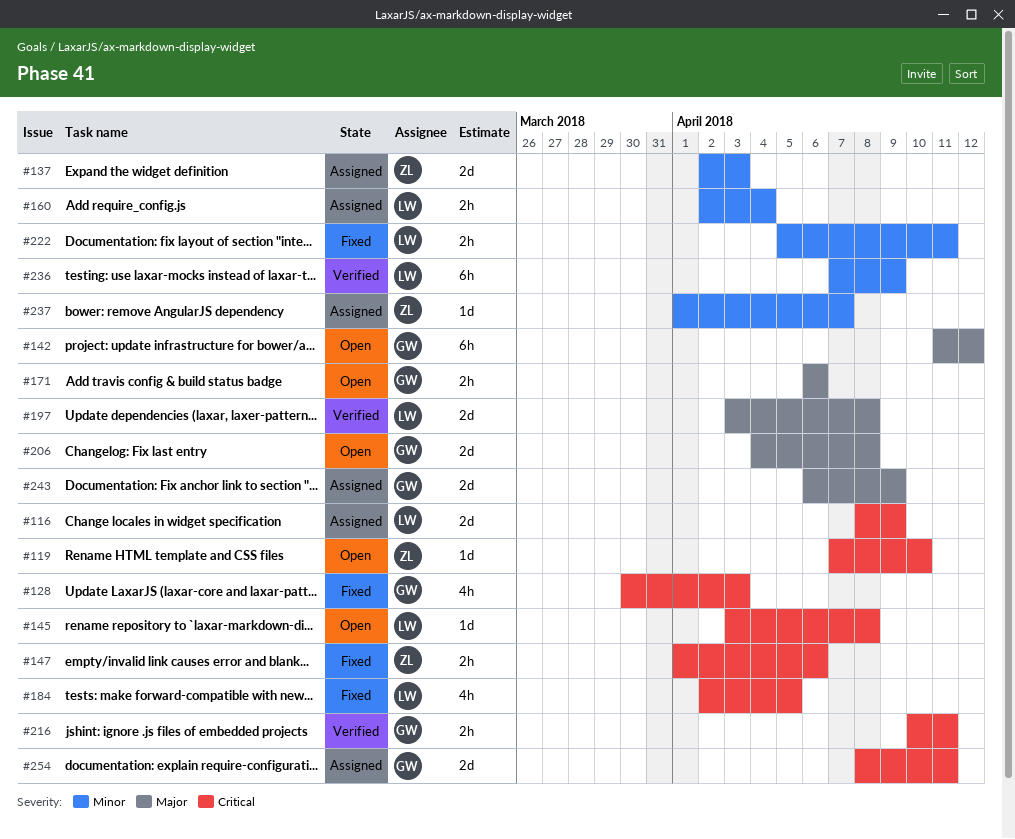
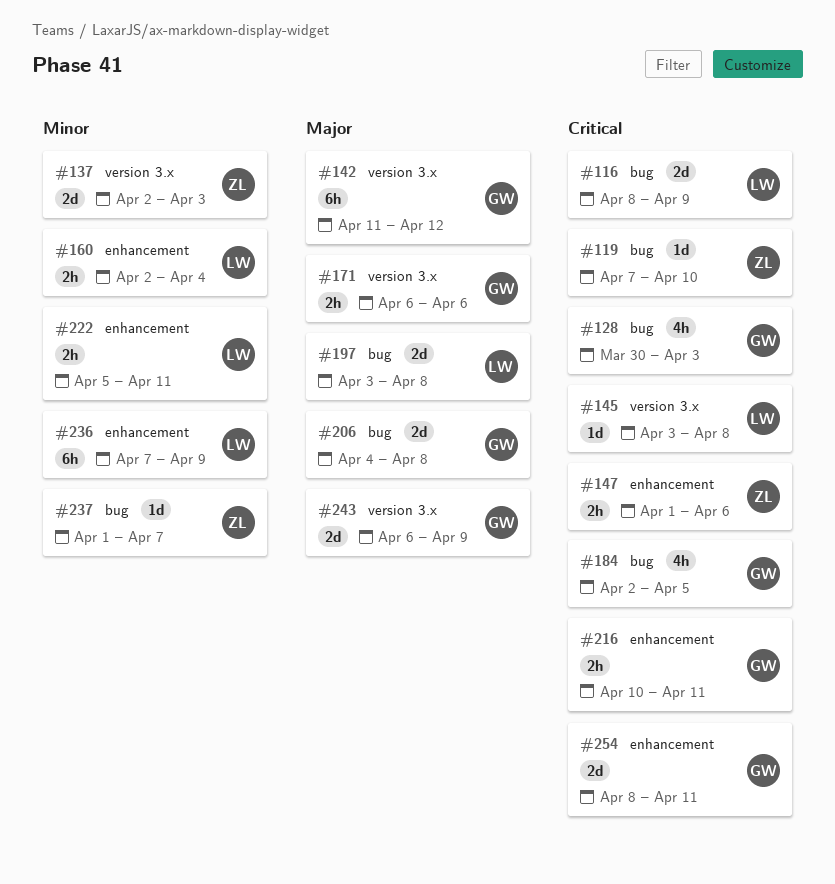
#184, owner: LW -> GW

